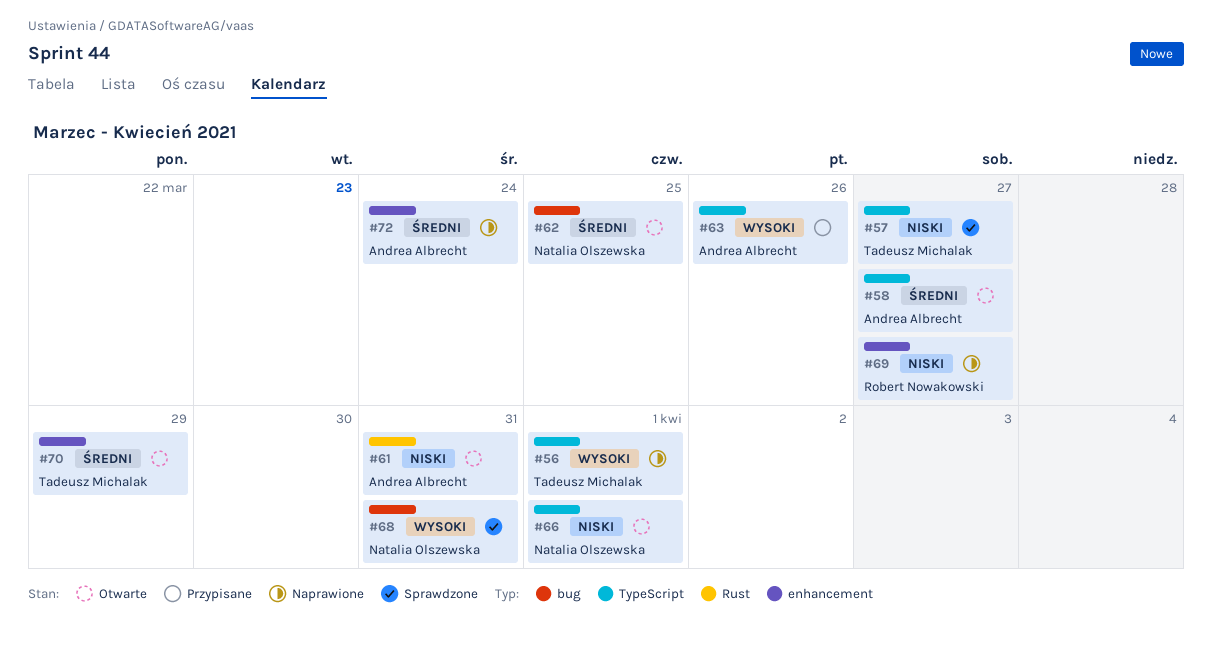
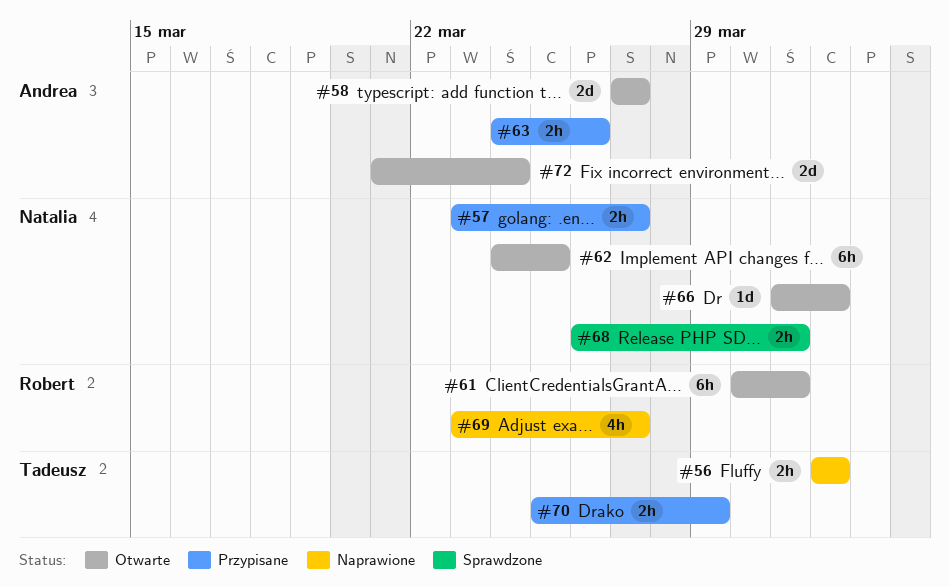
#57, status: Sprawdzone -> Przypisane
#57, owner: Tadeusz Michalak -> Natalia Olszewska
#61, owner: Andrea Albrecht -> Robert Nowakowski
#70, status: Otwarte -> Przypisane
#72, status: Naprawione -> Otwarte

